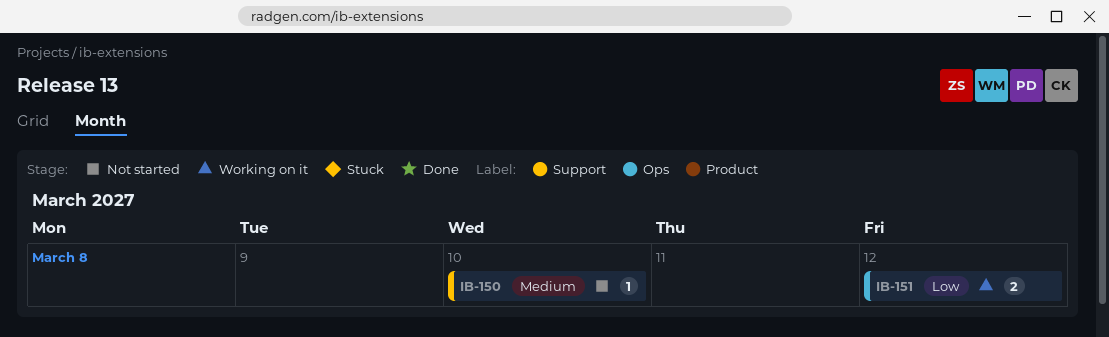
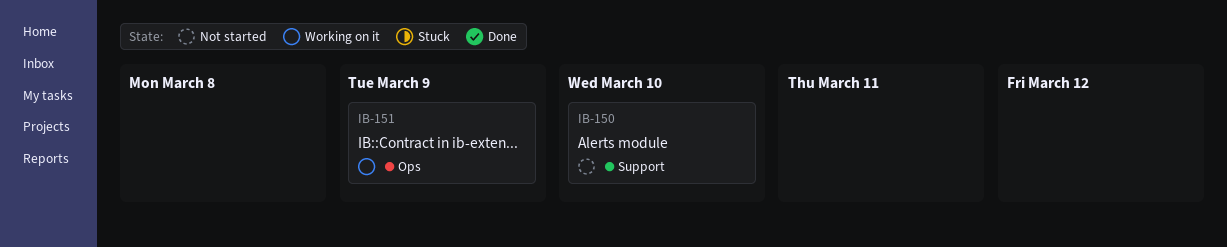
IB-151, due: Mar 12 -> Mar 9

